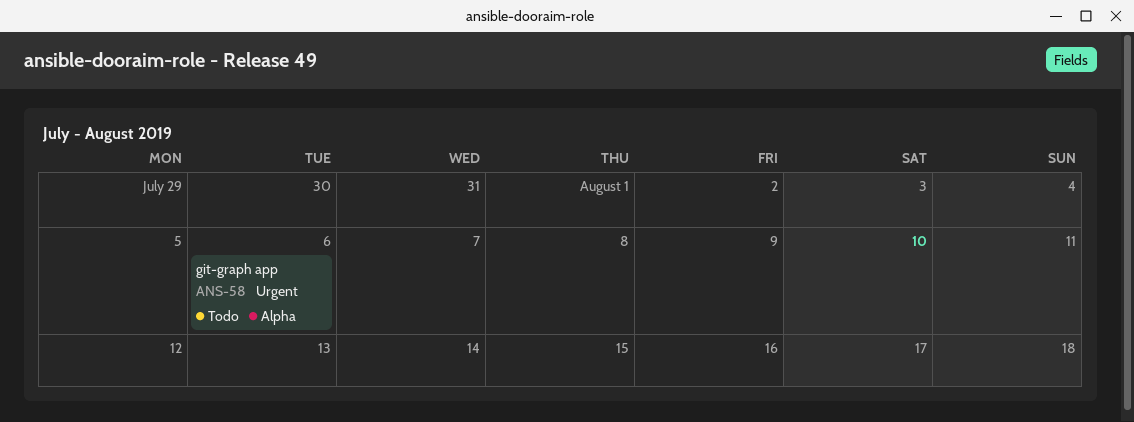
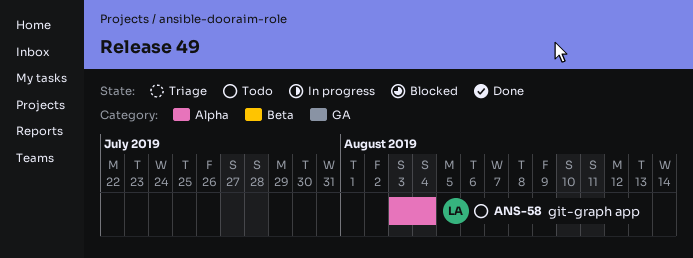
ANS-58, due: Aug 6 -> Aug 4

